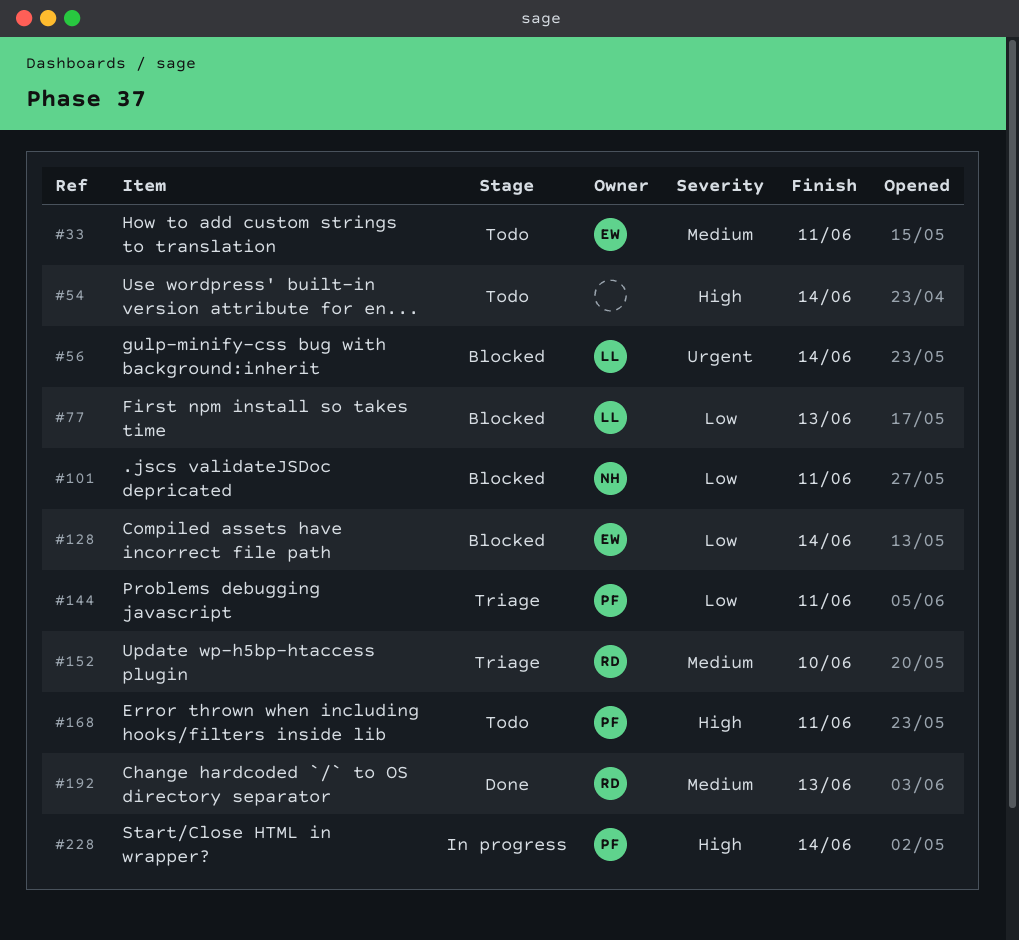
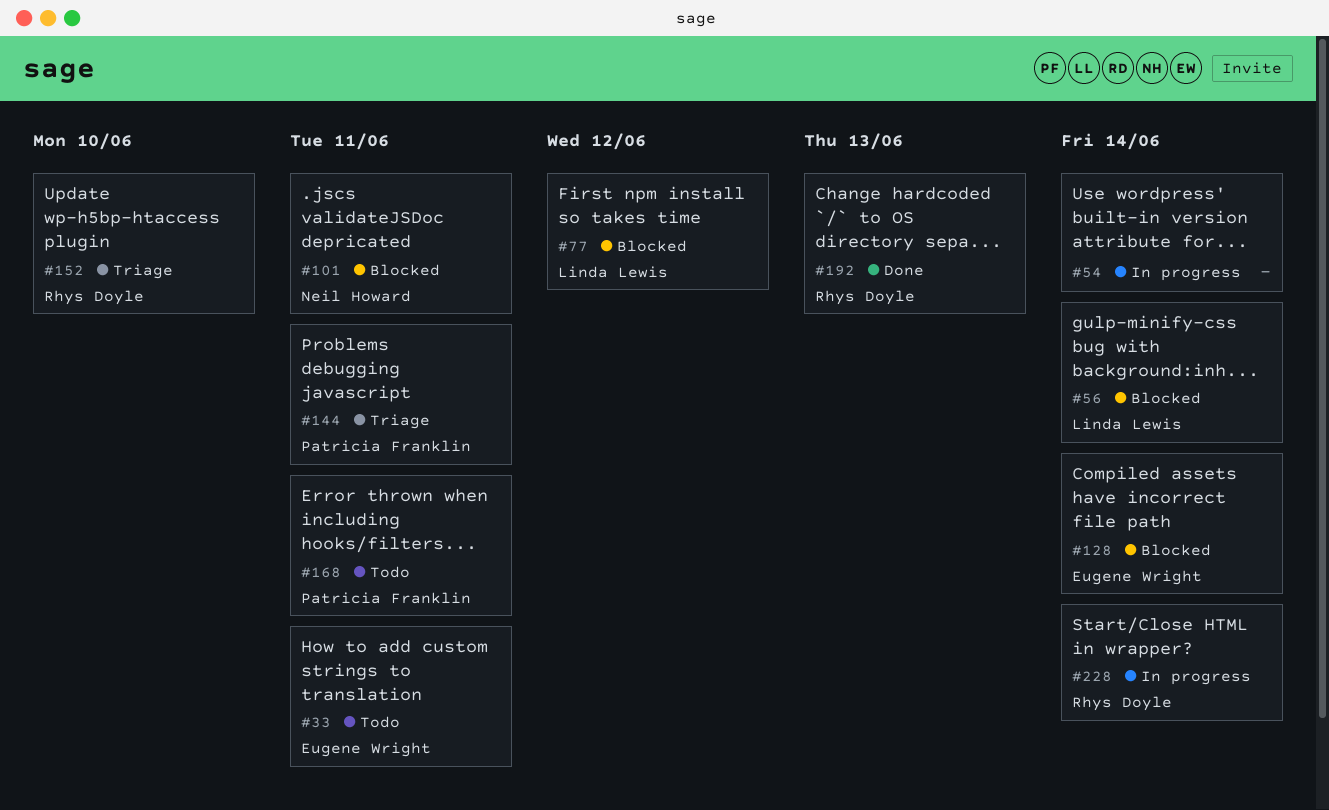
#54, status: Todo -> In progress
#77, due: Jun 13 -> Jun 12
#228, owner: Patricia Franklin -> Rhys Doyle

